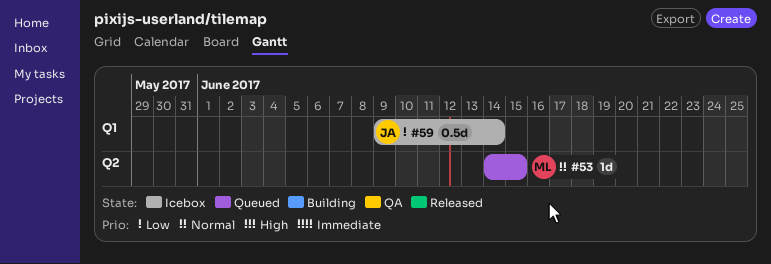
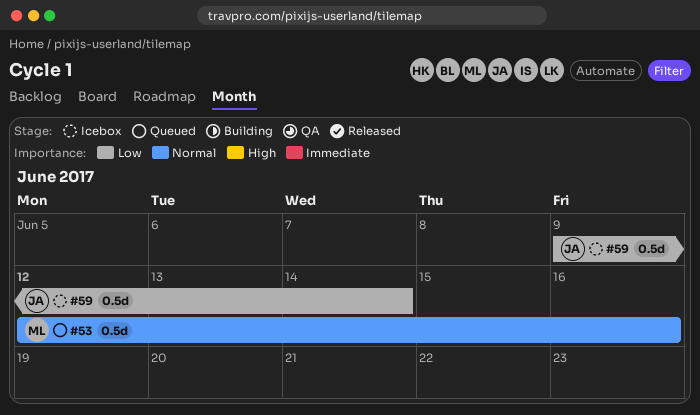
#53, estimate: 1d -> 0.5d
#53, start: Jun 14 -> Jun 12
#53, due: Jun 15 -> Jun 16

